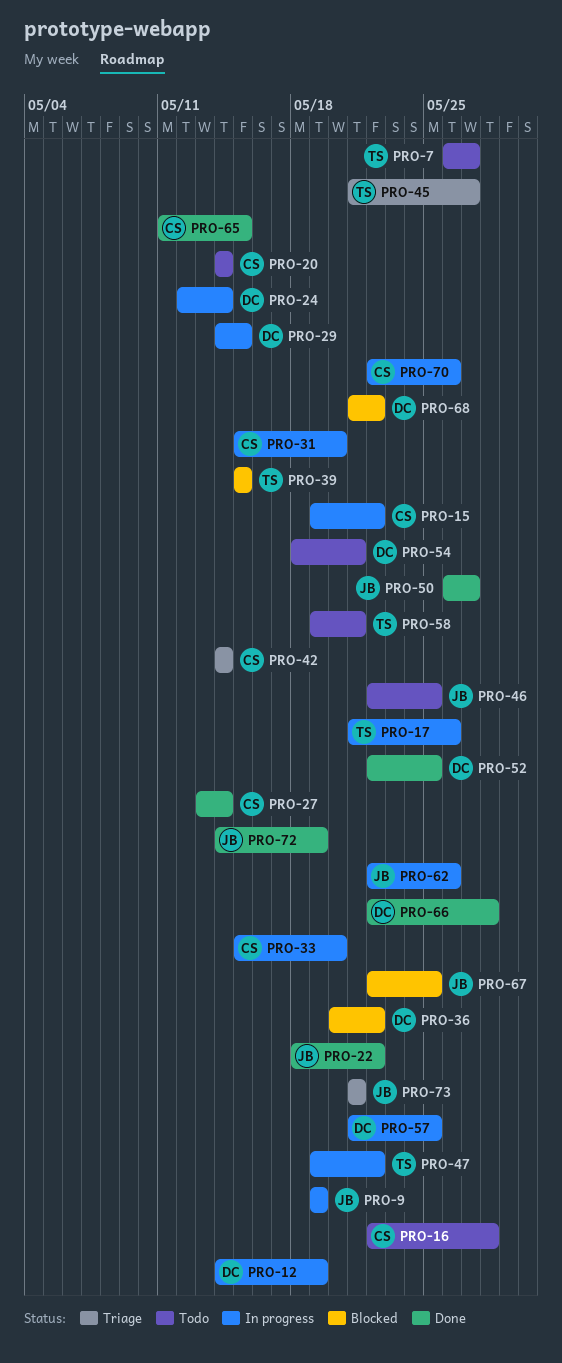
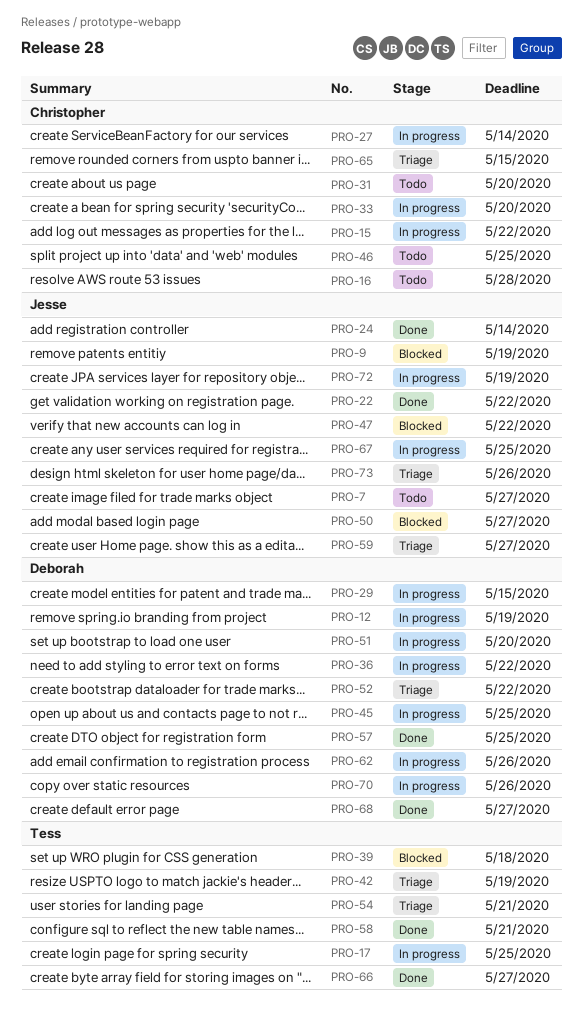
PRO-7, owner: Tess -> Jesse
PRO-9, status: In progress -> Blocked
PRO-17, due: May 26 -> May 25
PRO-20: present -> none
PRO-24, status: In progress -> Done
PRO-24, owner: Deborah -> Jesse
PRO-27, status: Done -> In progress
PRO-31, status: In progress -> Todo
PRO-36, status: Blocked -> In progress
PRO-39, due: May 15 -> May 18
PRO-42, owner: Christopher -> Tess
PRO-42, due: May 14 -> May 19
PRO-45, status: Triage -> In progress
PRO-45, owner: Tess -> Deborah
PRO-45, due: May 27 -> May 25
PRO-46, owner: Jesse -> Christopher
PRO-47, status: In progress -> Blocked
PRO-47, owner: Tess -> Jesse
PRO-50, status: Done -> Blocked
PRO-51: none -> present
PRO-52, status: Done -> Triage
PRO-52, due: May 25 -> May 22
PRO-54, status: Todo -> Triage
PRO-54, owner: Deborah -> Tess
PRO-57, status: In progress -> Done
PRO-58, status: Todo -> Done
PRO-59: none -> present
PRO-62, owner: Jesse -> Deborah
PRO-65, status: Done -> Triage
PRO-66, owner: Deborah -> Tess
PRO-66, due: May 28 -> May 27
PRO-67, status: Blocked -> In progress
PRO-68, status: Blocked -> Done
PRO-68, due: May 22 -> May 27
PRO-70, owner: Christopher -> Deborah
PRO-72, status: Done -> In progress
PRO-73, due: May 21 -> May 26

